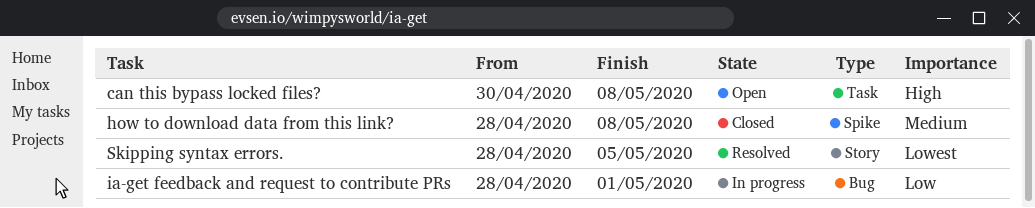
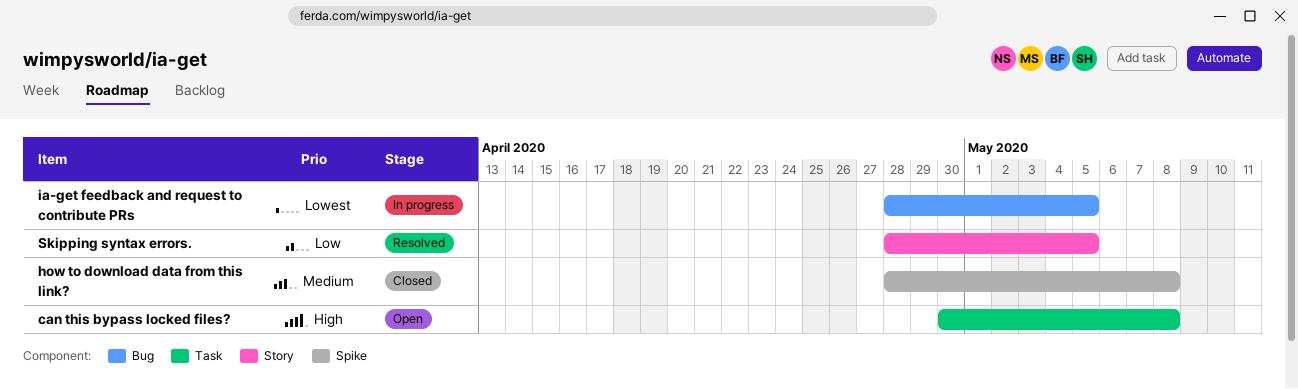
ia-get feedback and request to contribute PRs, priority: Low -> Lowest
ia-get feedback and request to contribute PRs, due: May 1 -> May 5
Skipping syntax errors., priority: Lowest -> Low

